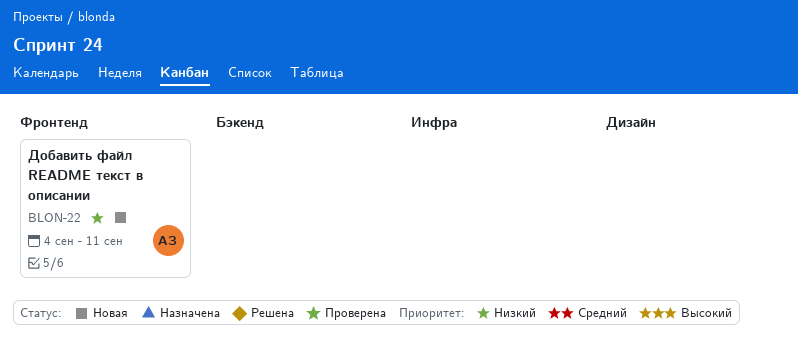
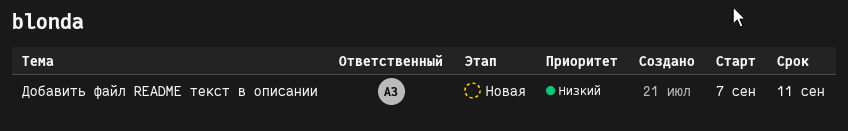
Добавить файл README текст в описании, start: Sep 4 -> Sep 7

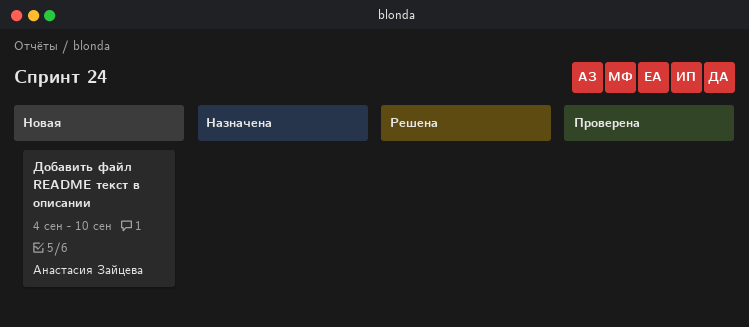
Добавить файл README текст в описании, start: Sep 7 -> Sep 4
Добавить файл README текст в описании, due: Sep 11 -> Sep 10

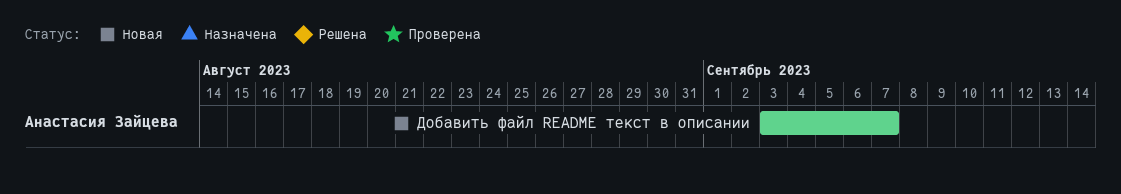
Добавить файл README текст в описании, start: Sep 4 -> Sep 3
Добавить файл README текст в описании, due: Sep 10 -> Sep 7

